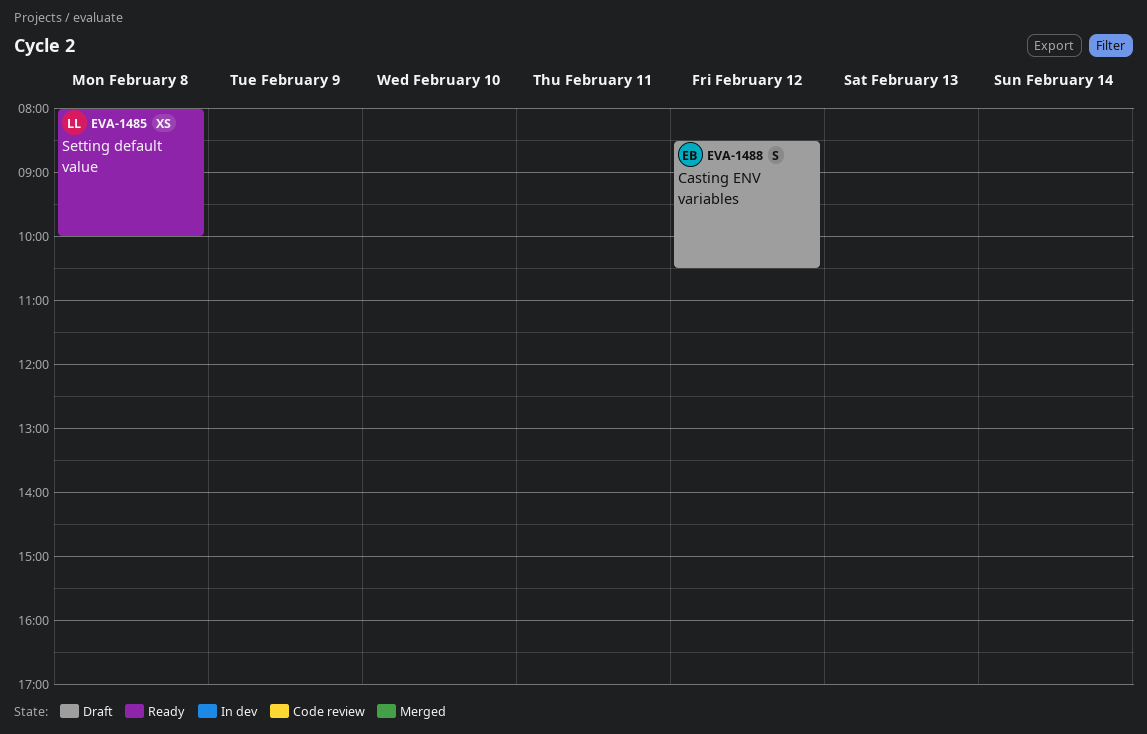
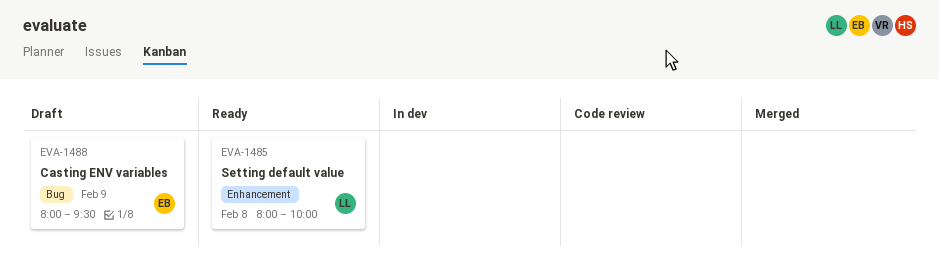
EVA-1488, day: Feb 12 -> Feb 9
EVA-1488, begins: 08:30 -> 08:00
EVA-1488, ends: 10:30 -> 09:30

